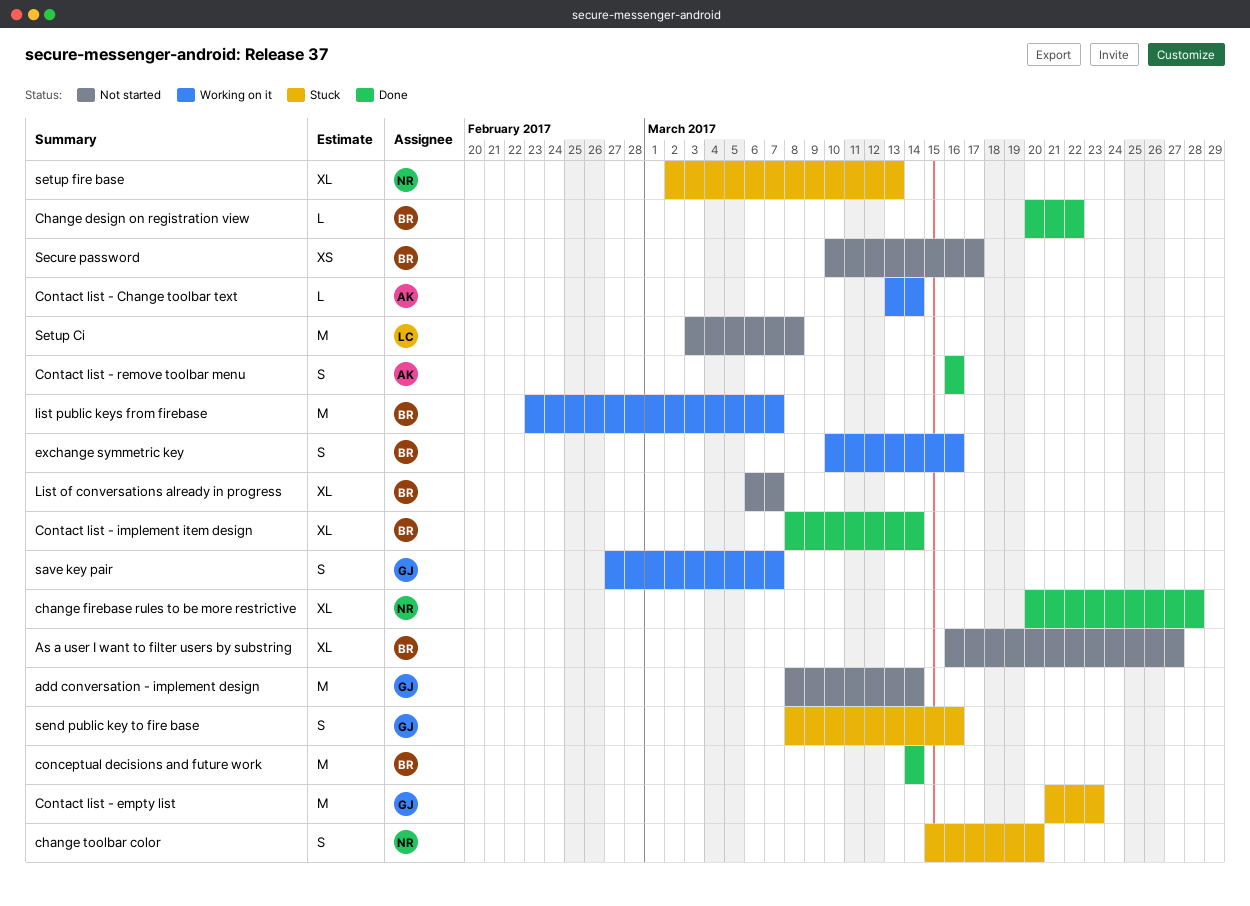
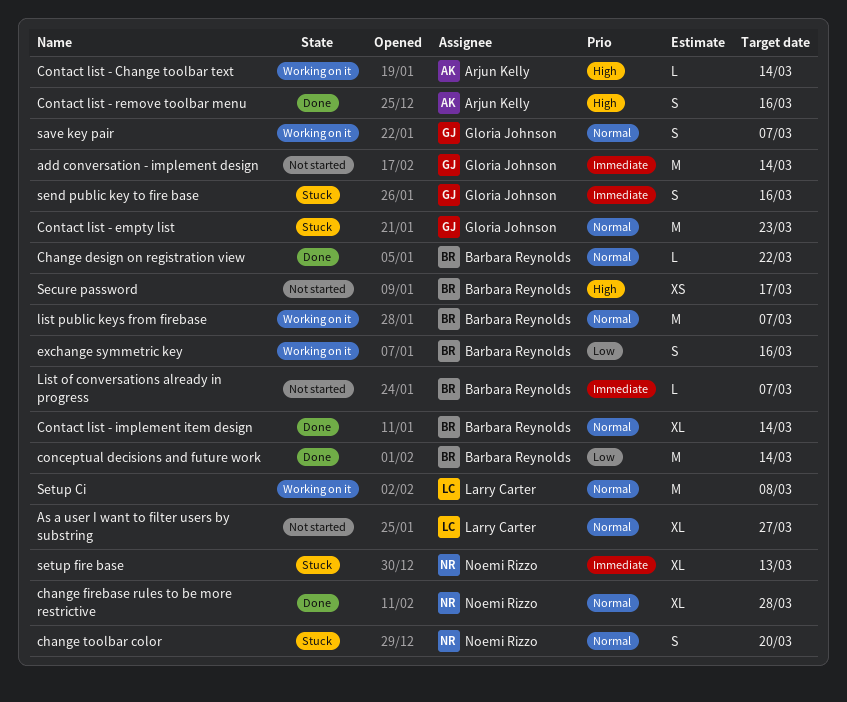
As a user I want to filter users by substring, owner: Barbara Reynolds -> Larry Carter
List of conversations already in progress, estimate: XL -> L
Setup Ci, status: Not started -> Working on it

